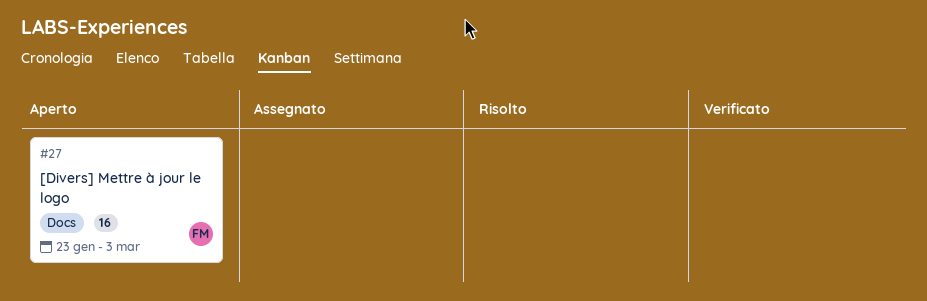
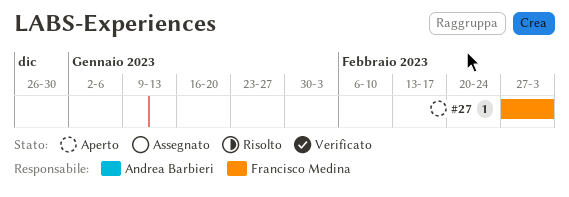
#27, estimate: 16 -> 1
#27, start: Jan 23 -> Feb 27

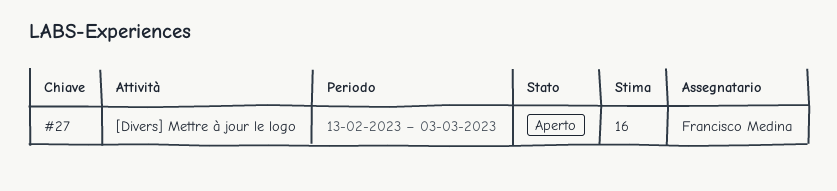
#27, estimate: 1 -> 16
#27, start: Feb 27 -> Feb 13

